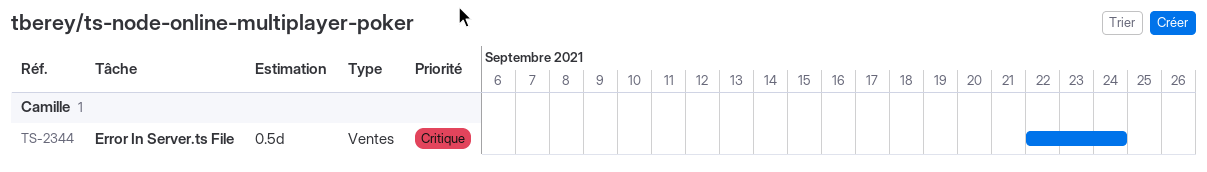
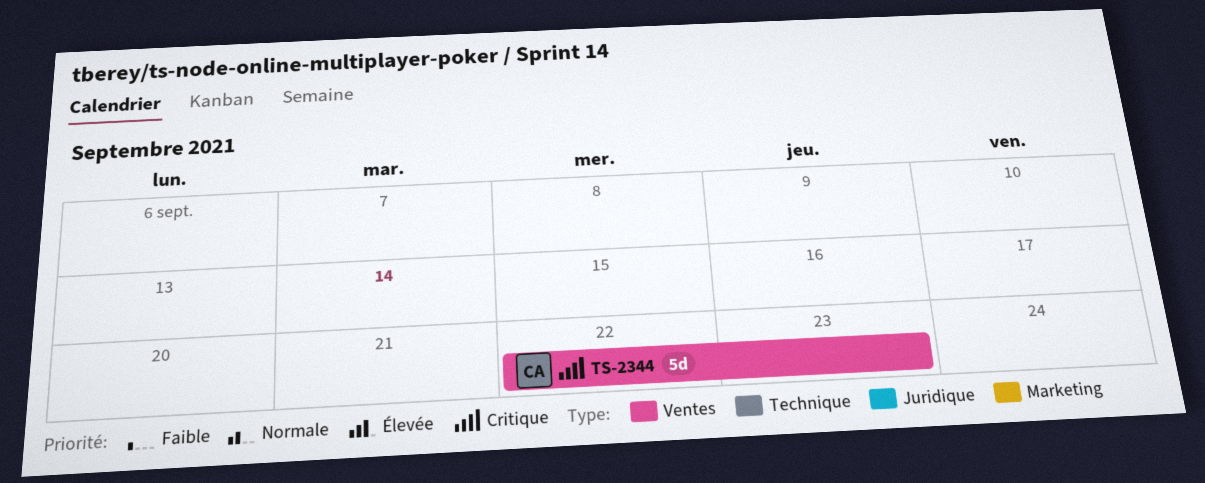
TS-2344, estimate: 0.5d -> 5d
TS-2344, due: Sep 24 -> Sep 23

